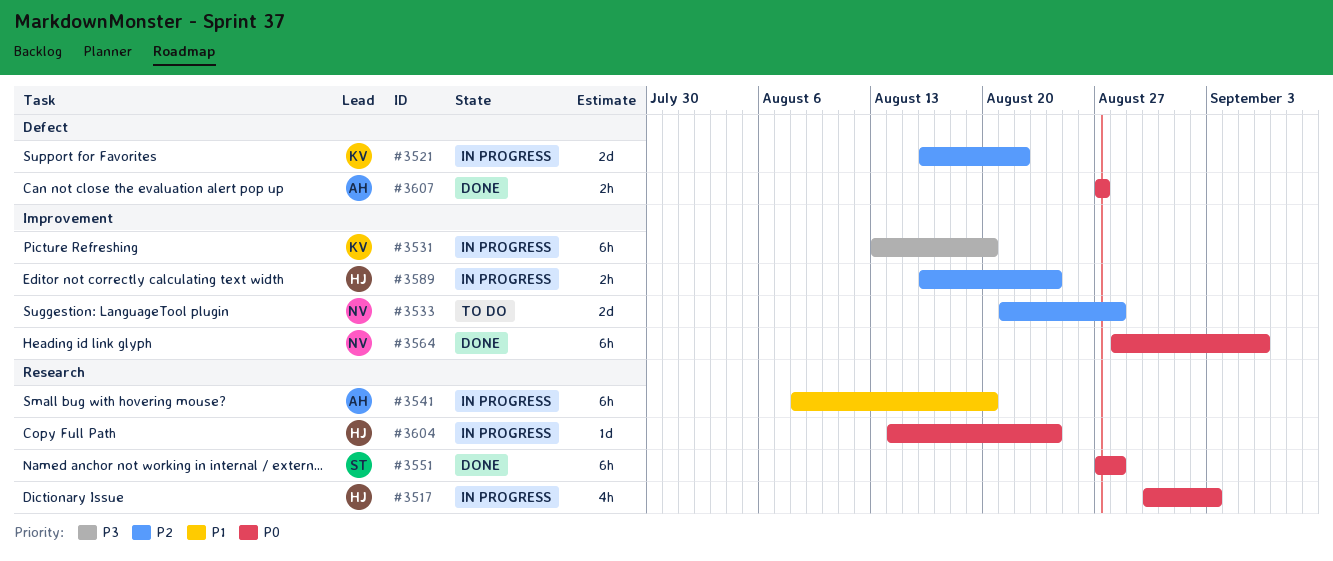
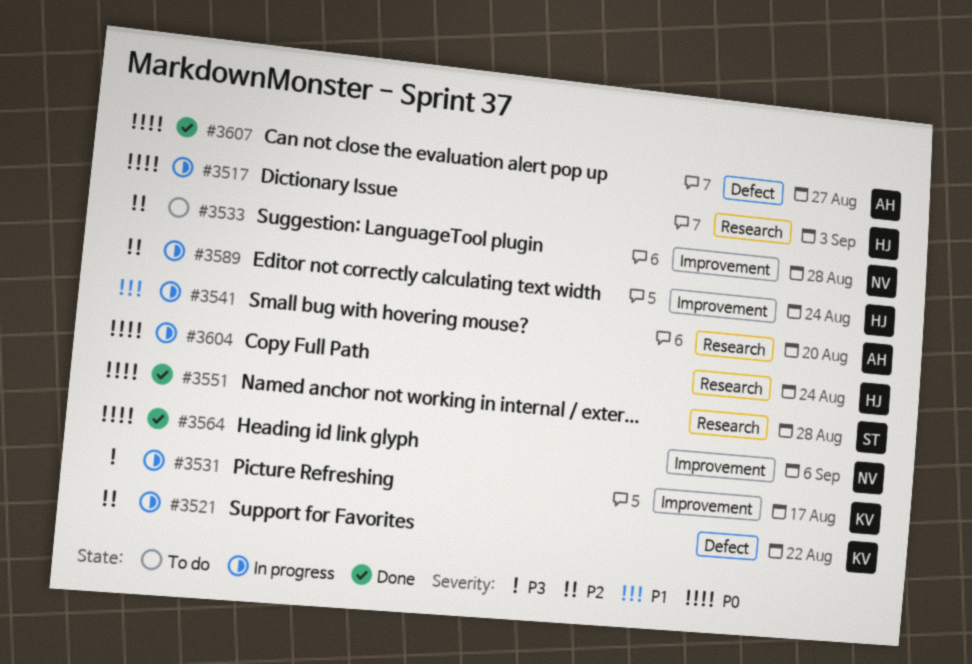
#3531, due: Aug 20 -> Aug 17

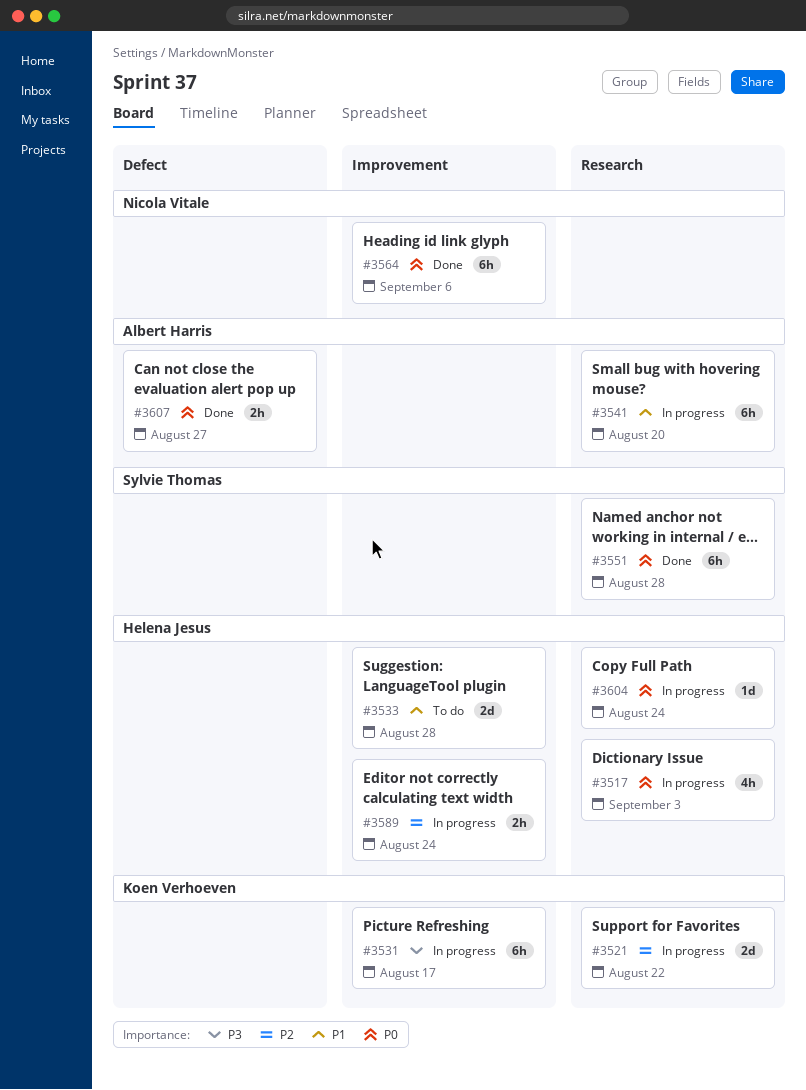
#3521, label: Defect -> Research
#3533, owner: Nicola Vitale -> Helena Jesus
#3533, priority: P2 -> P1

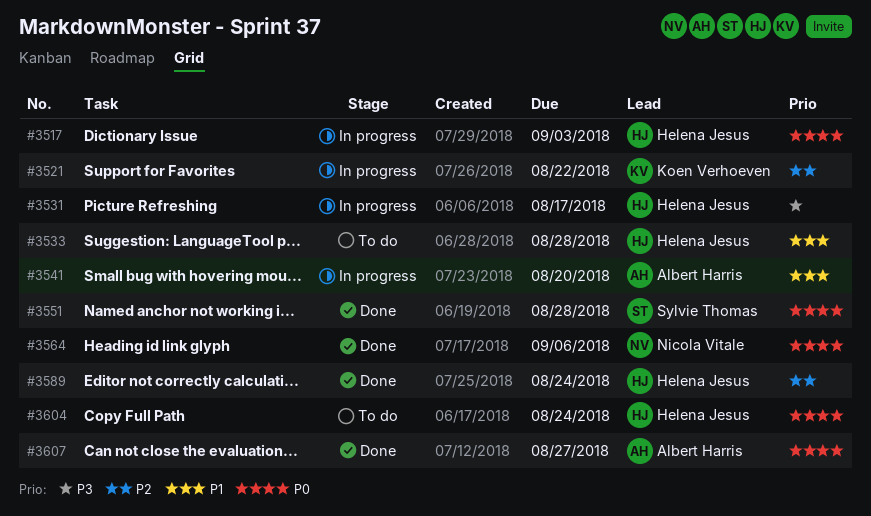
#3531, owner: Koen Verhoeven -> Helena Jesus
#3589, status: In progress -> Done
#3604, status: In progress -> To do

